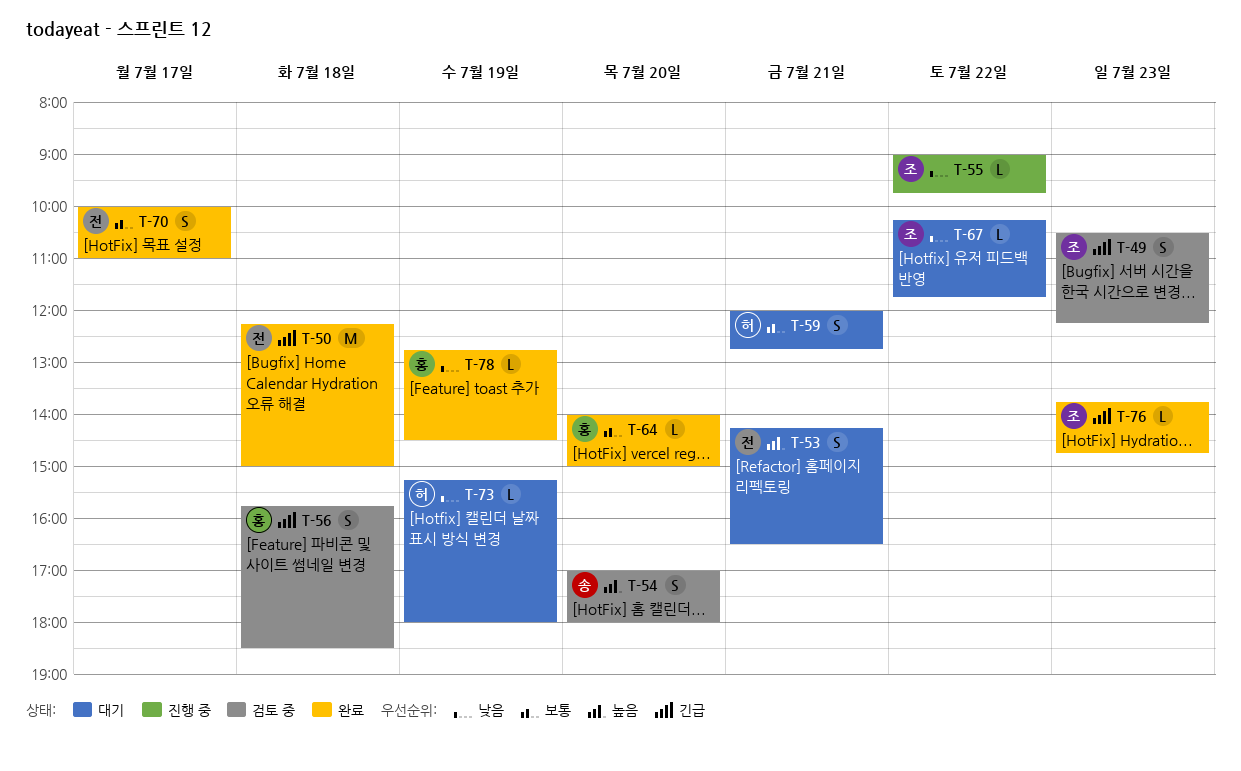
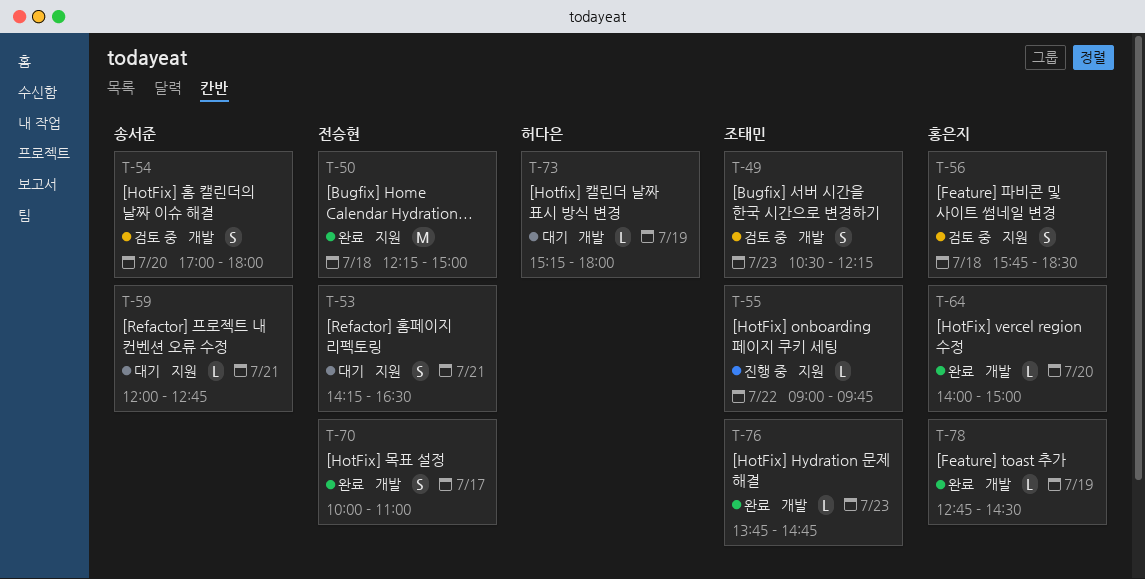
T-59, owner: 허다은 -> 송서준
T-59, estimate: S -> L
T-67: present -> none

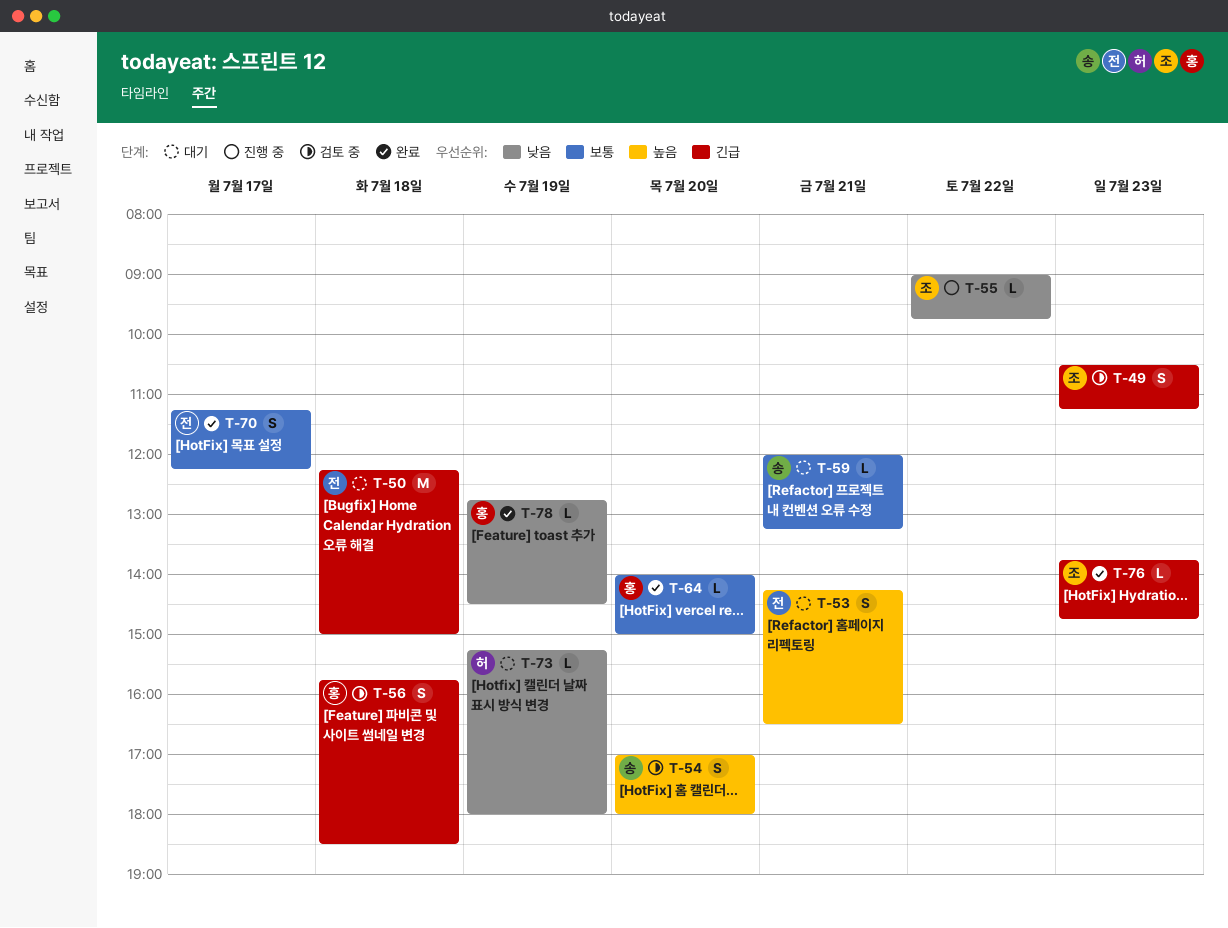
T-49, ends: 12:15 -> 11:15
T-50, status: 완료 -> 대기
T-59, ends: 12:45 -> 13:15
T-70, begins: 10:00 -> 11:15
T-70, ends: 11:00 -> 12:15

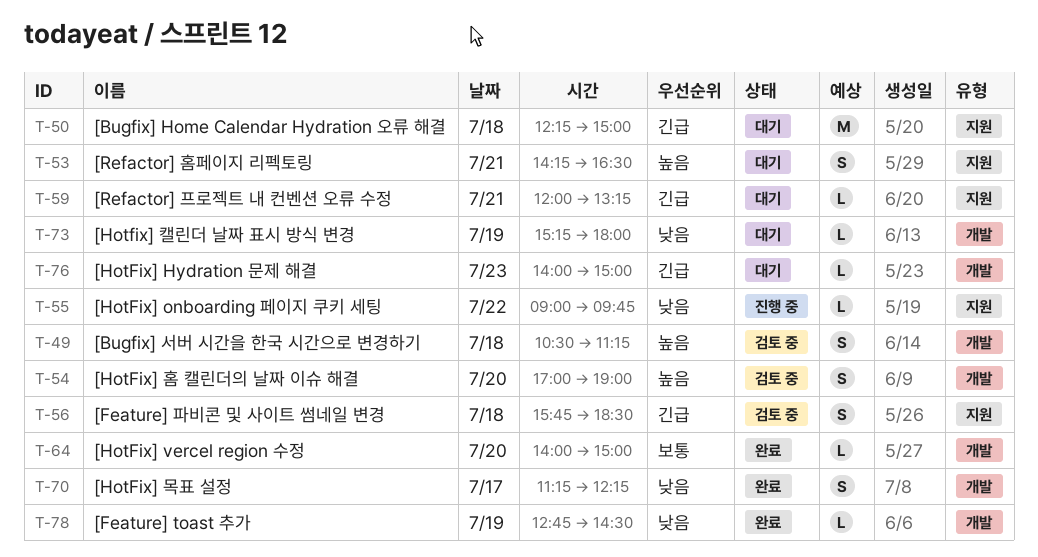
T-49, priority: 긴급 -> 높음
T-49, day: Jul 23 -> Jul 18
T-54, ends: 18:00 -> 19:00
T-59, priority: 보통 -> 긴급
T-70, priority: 보통 -> 낮음
T-76, status: 완료 -> 대기
T-76, begins: 13:45 -> 14:00
T-76, ends: 14:45 -> 15:00

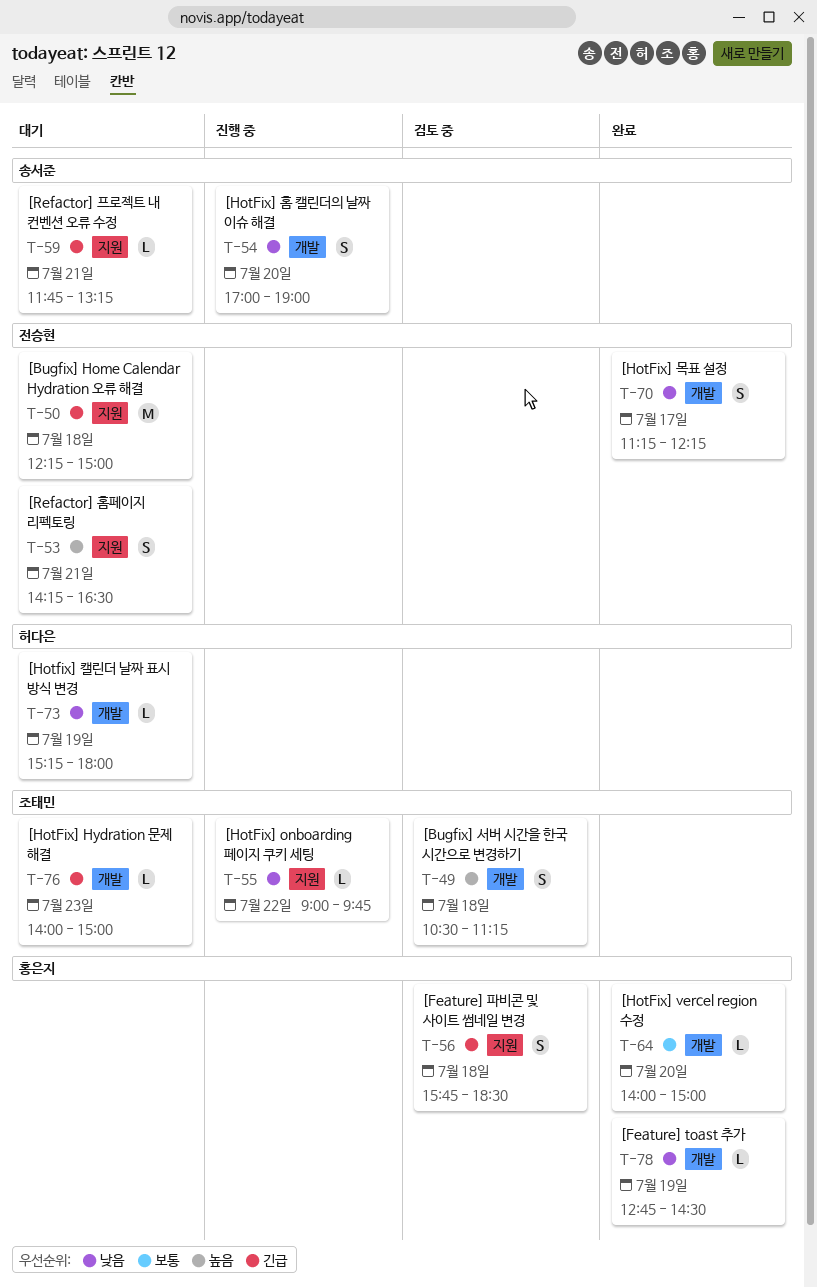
T-54, status: 검토 중 -> 진행 중
T-54, priority: 높음 -> 낮음
T-59, begins: 12:00 -> 11:45

